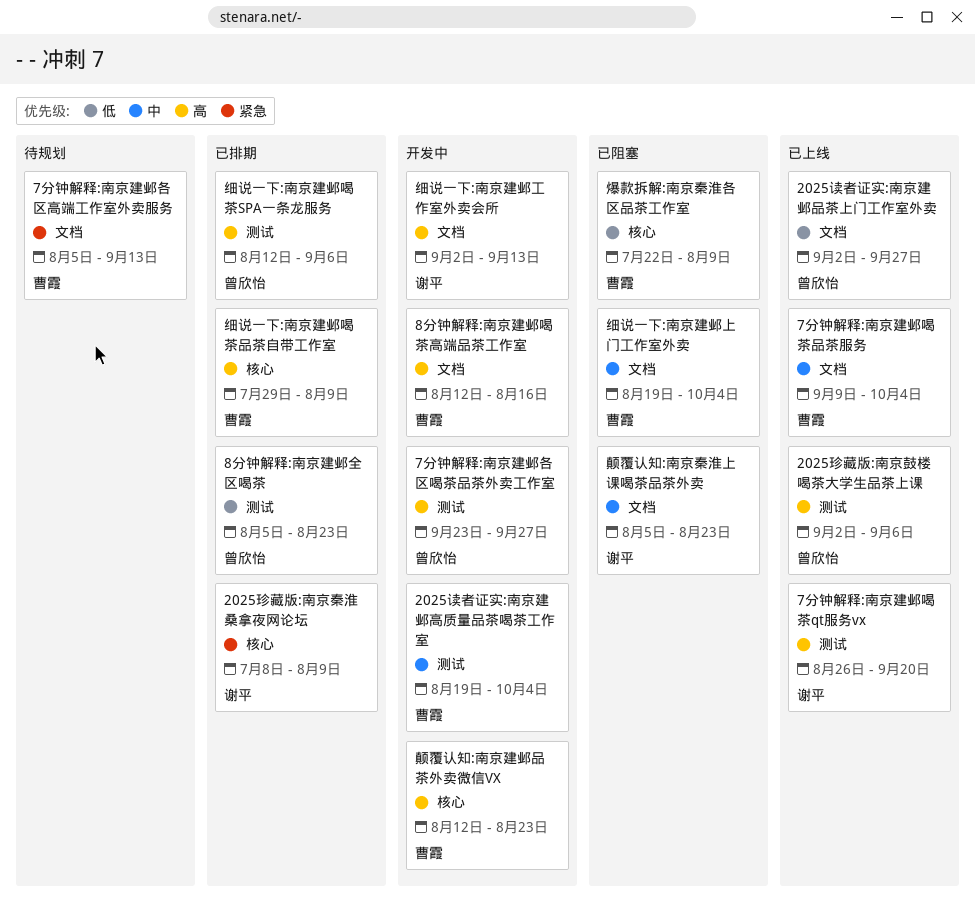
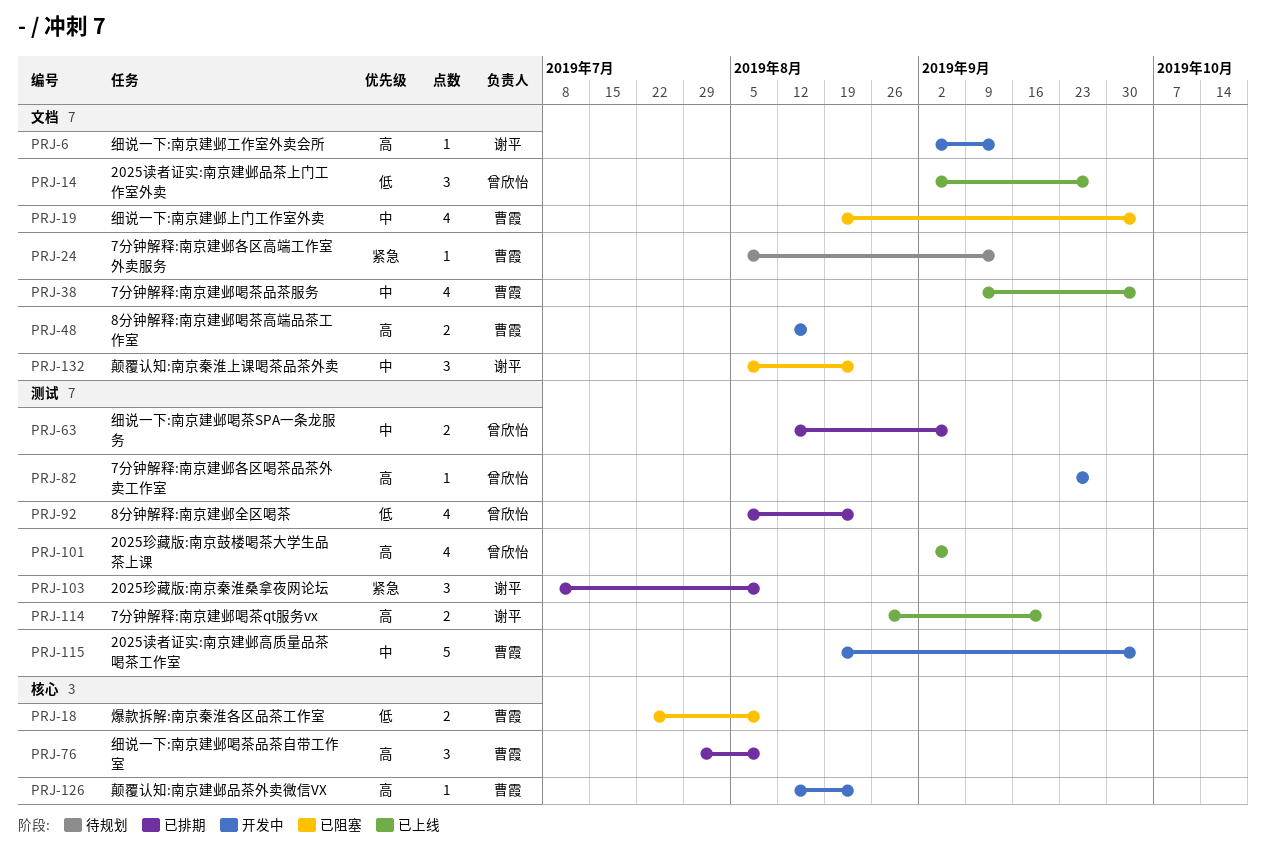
2025珍藏版:南京秦淮桑拿夜网论坛, label: 核心 -> 测试
细说一下:南京建邺喝茶SPA一条龙服务, priority: 高 -> 中

